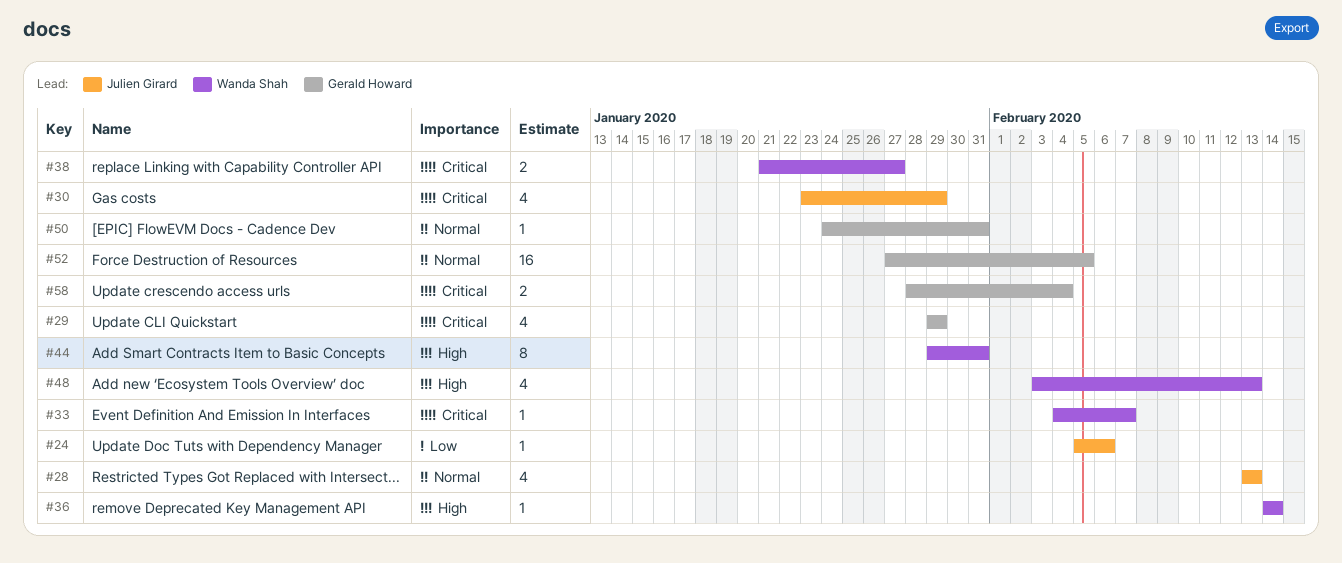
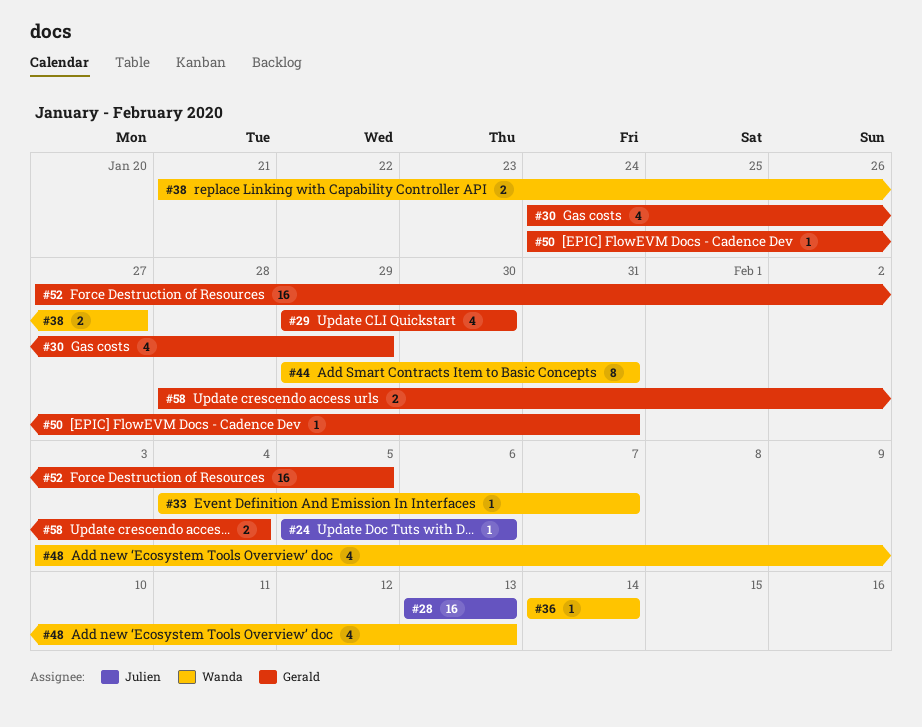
#28, estimate: 4 -> 16
#29, due: Jan 29 -> Jan 30
#30, owner: Julien Girard -> Gerald Howard
#30, start: Jan 23 -> Jan 24

